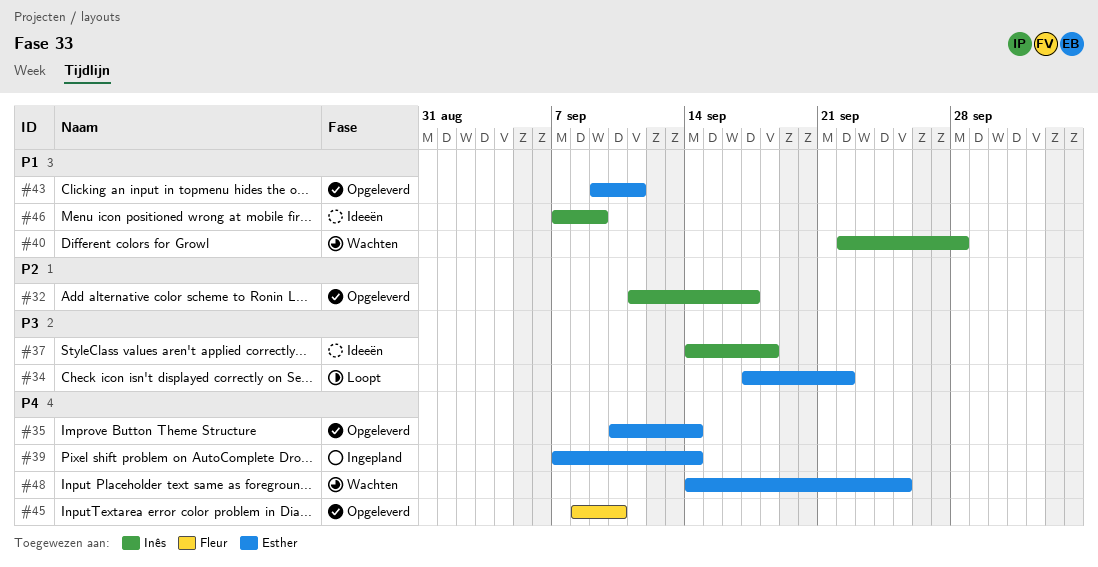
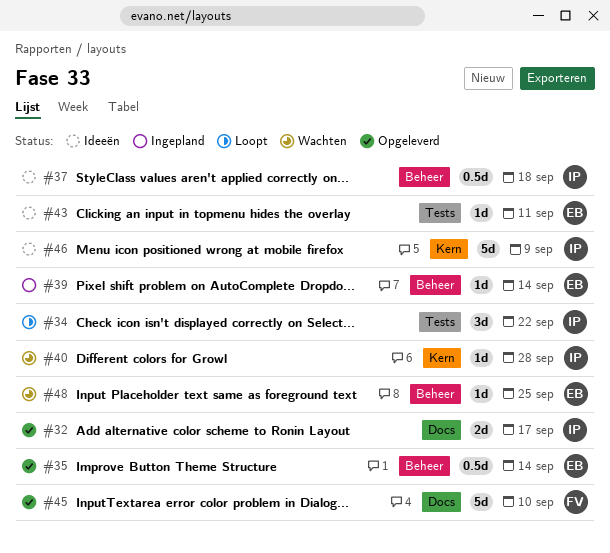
#34, owner: Esther -> Inês
#43, status: Opgeleverd -> Ideeën

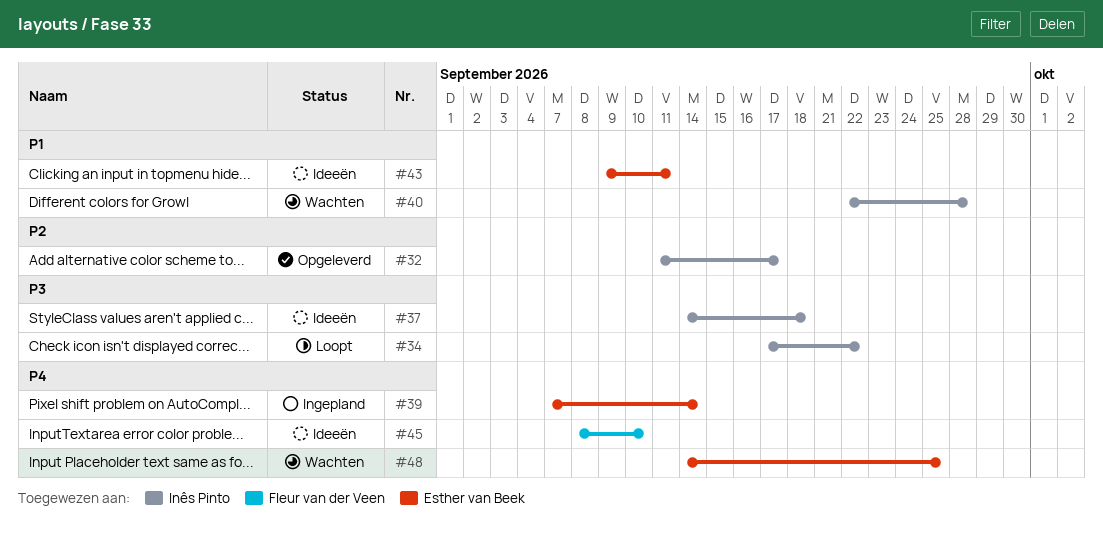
#35: present -> none
#45, status: Opgeleverd -> Ideeën
#46: present -> none

